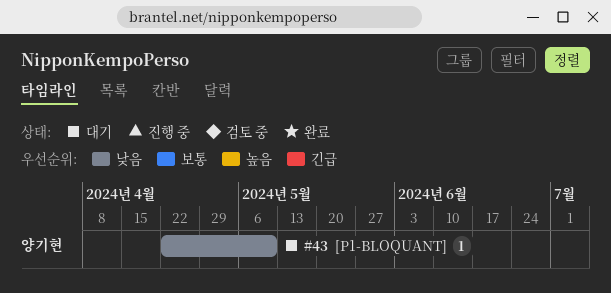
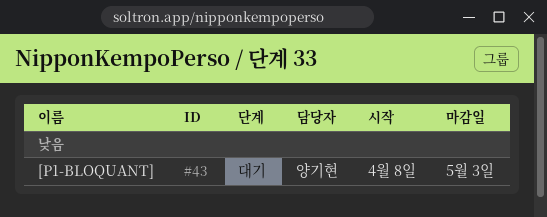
#43, start: Apr 22 -> Apr 8
#43, due: May 10 -> May 3

